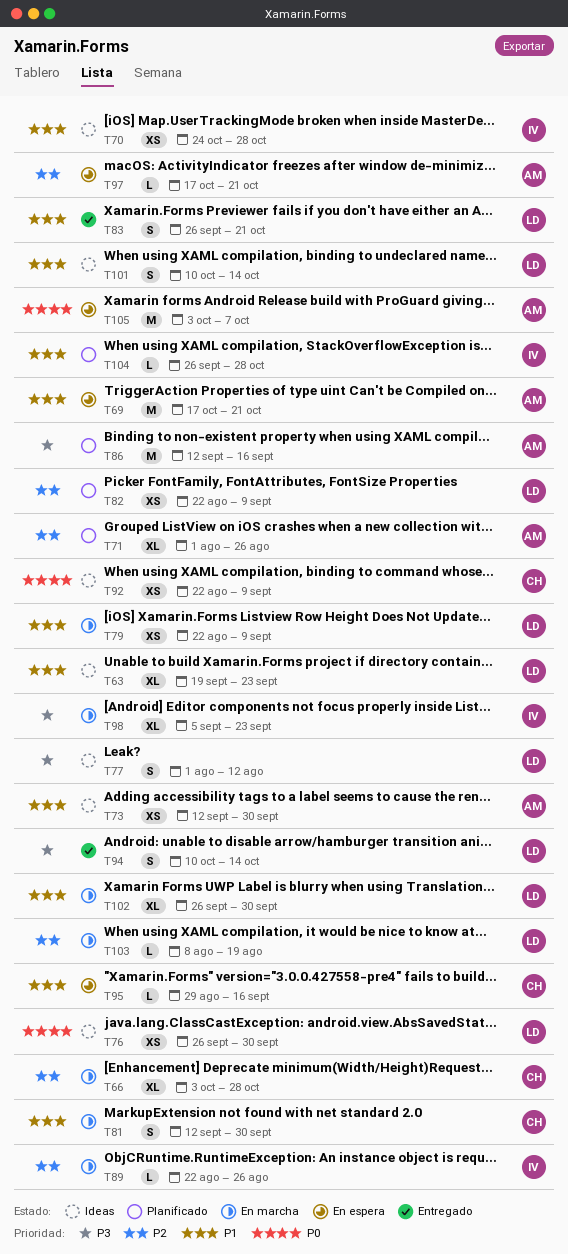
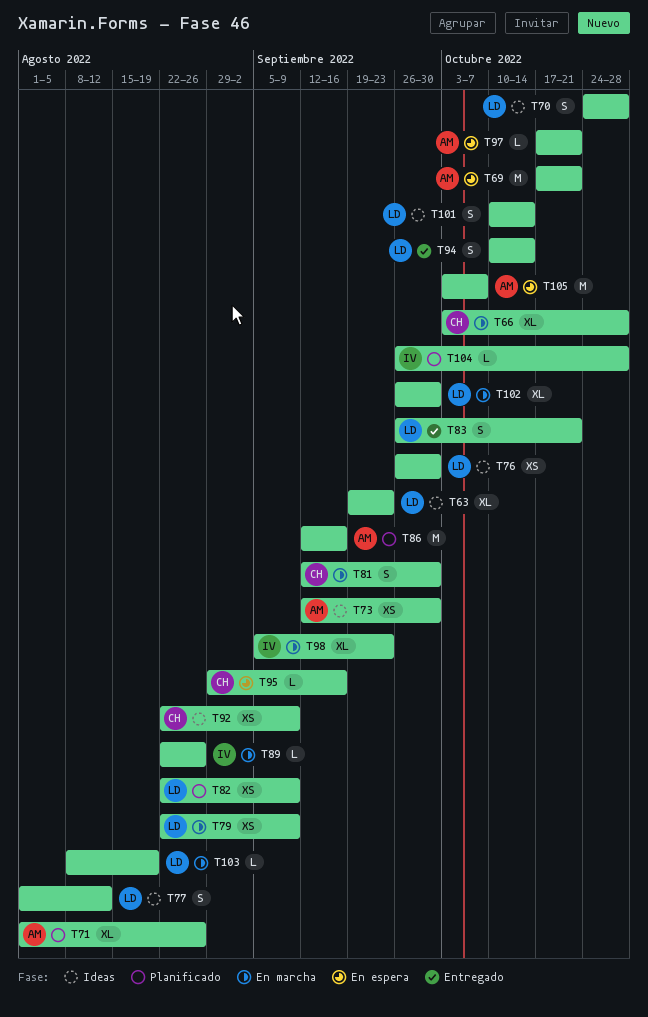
T70, owner: IV -> LD
T70, estimate: XS -> S

